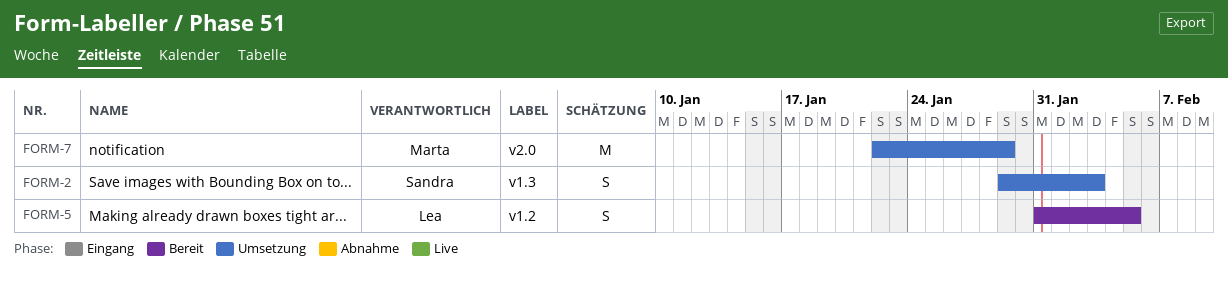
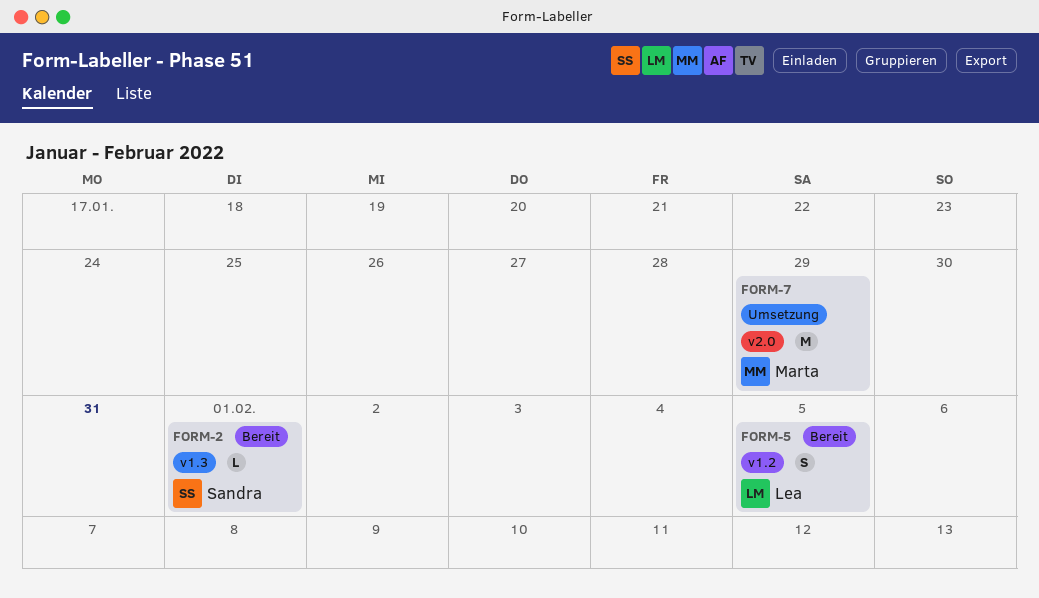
FORM-2, status: Umsetzung -> Bereit
FORM-2, estimate: S -> L
FORM-2, due: Feb 3 -> Feb 1

